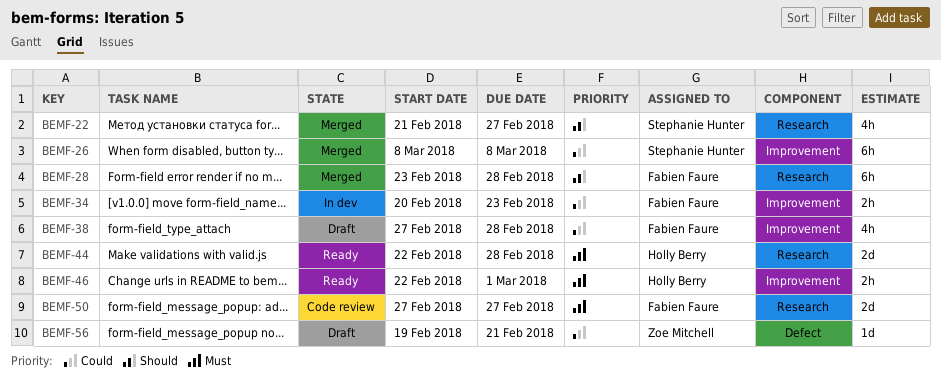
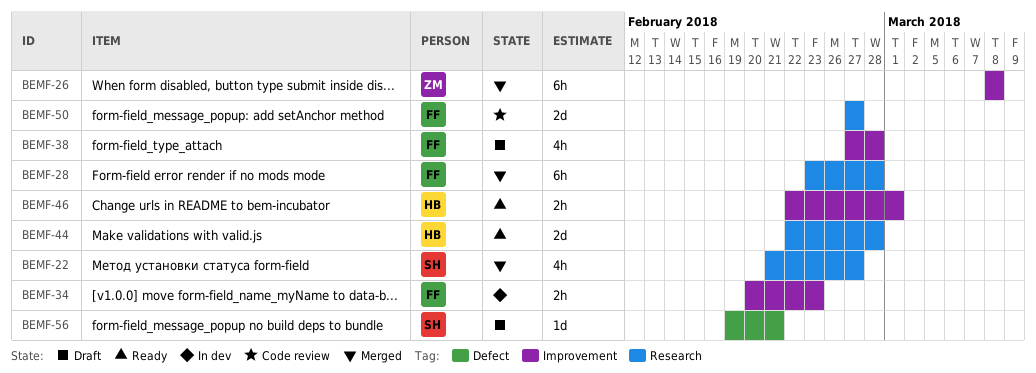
BEMF-26, owner: Stephanie Hunter -> Zoe Mitchell
BEMF-56, owner: Zoe Mitchell -> Stephanie Hunter

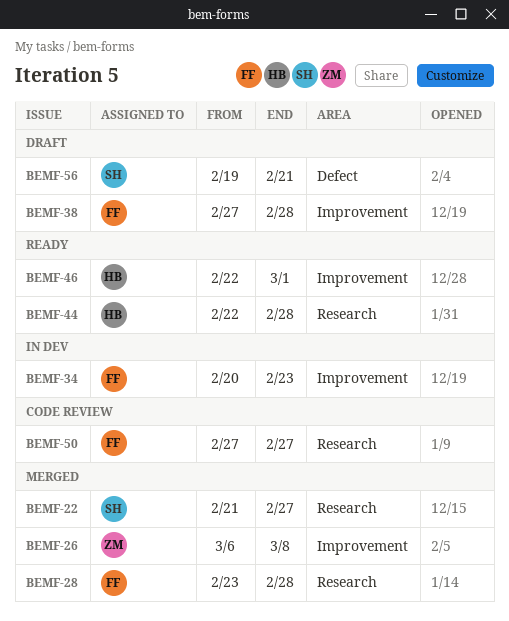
BEMF-26, start: Mar 8 -> Mar 6

